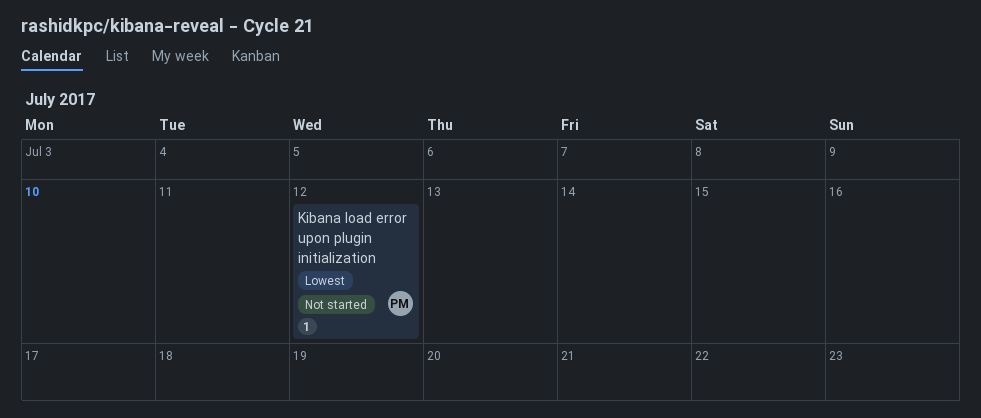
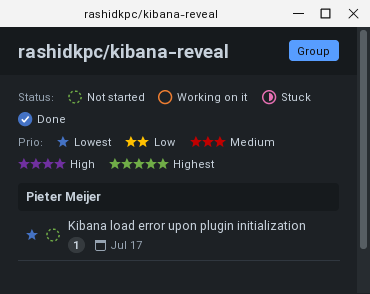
Kibana load error upon plugin initialization, due: Jul 12 -> Jul 17

